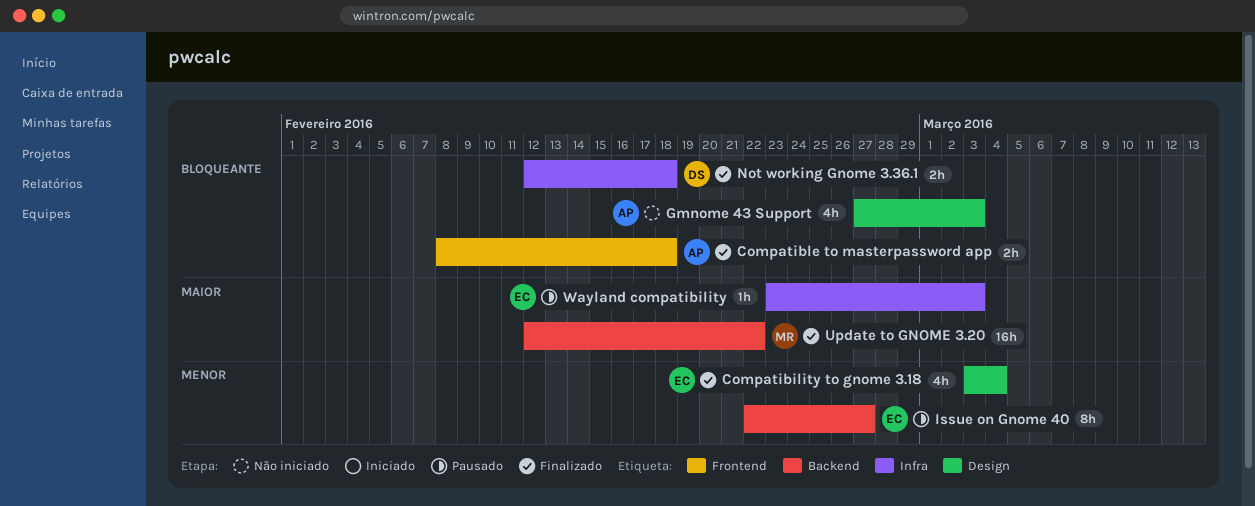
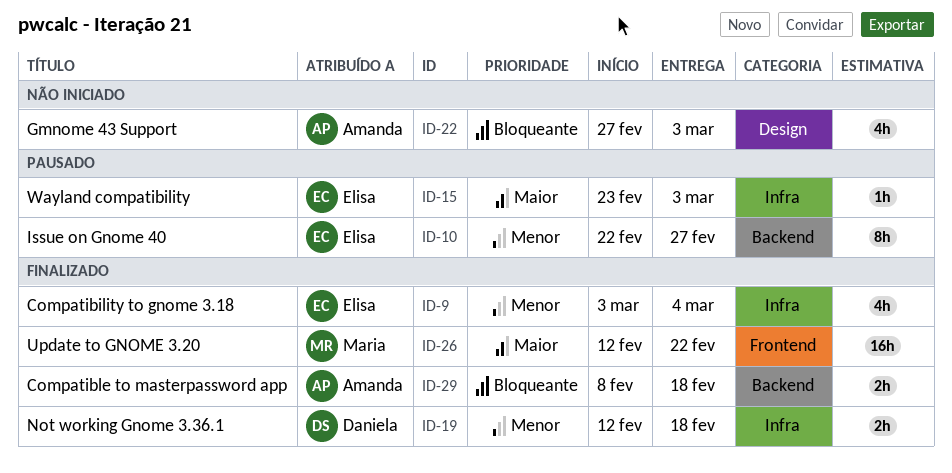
Compatibility to gnome 3.18, label: Design -> Infra
Compatible to masterpassword app, label: Frontend -> Backend
Not working Gnome 3.36.1, priority: Bloqueante -> Menor
Update to GNOME 3.20, label: Backend -> Frontend

